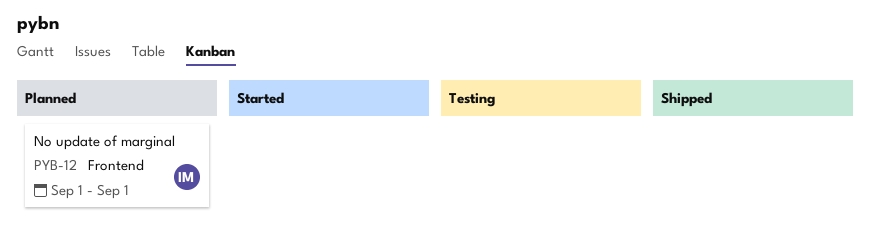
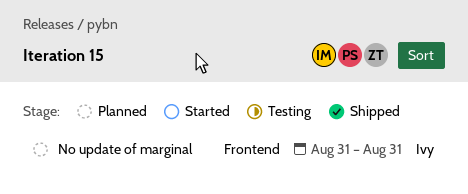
No update of marginal, start: Sep 1 -> Aug 31
No update of marginal, due: Sep 1 -> Aug 31

